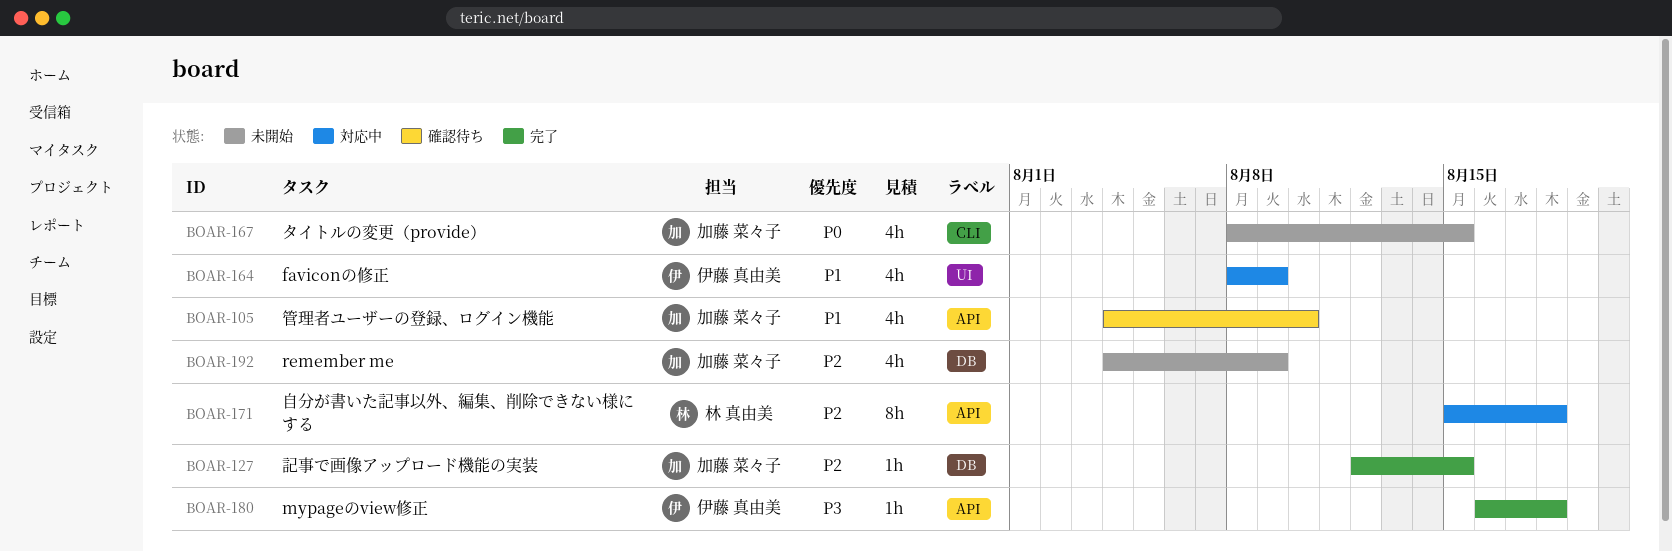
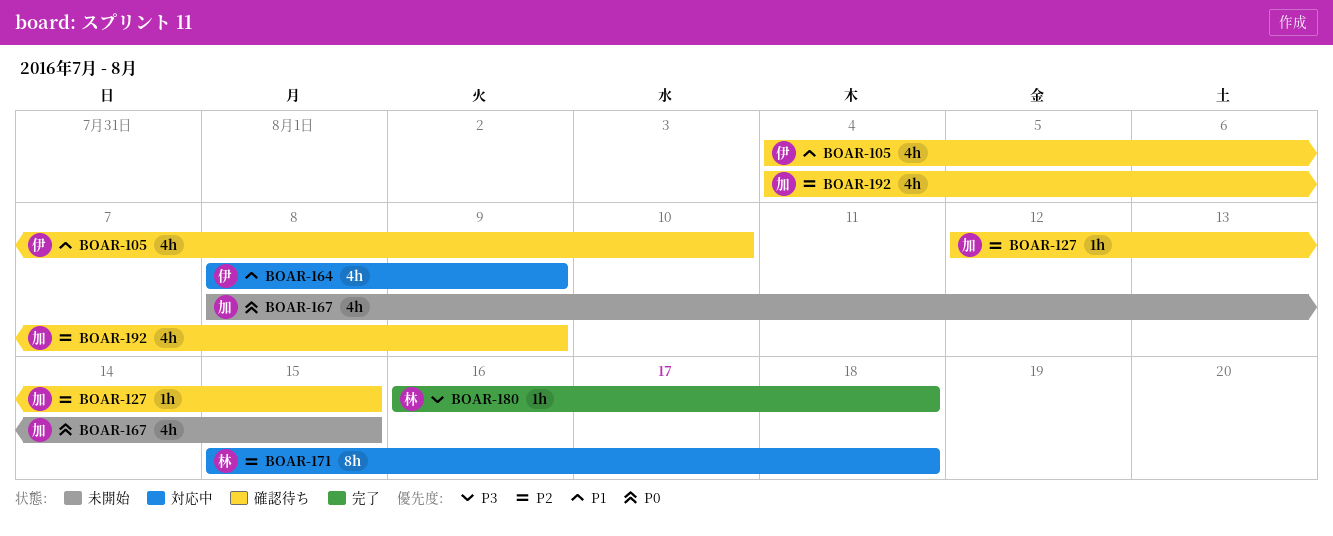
BOAR-105, owner: 加藤 菜々子 -> 伊藤 真由美
BOAR-127, status: 完了 -> 確認待ち
BOAR-180, owner: 伊藤 真由美 -> 林 真由美
BOAR-192, status: 未開始 -> 確認待ち

